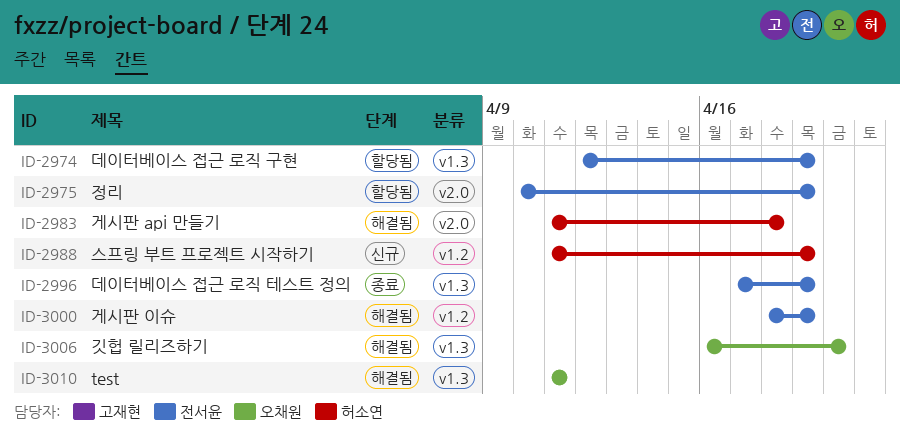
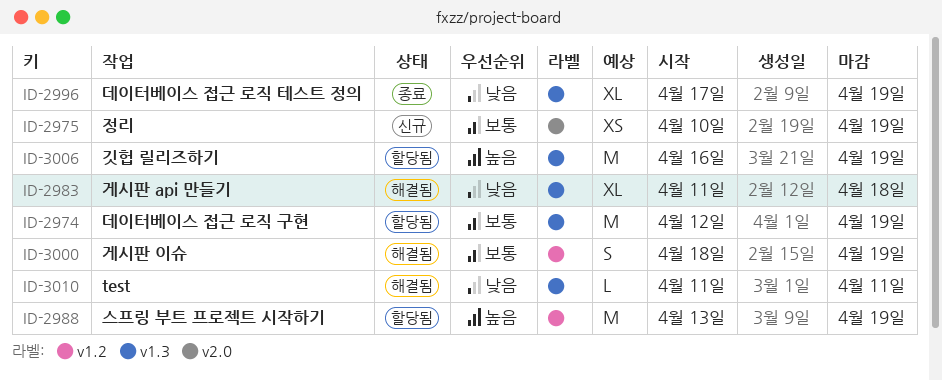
ID-2975, status: 할당됨 -> 신규
ID-2983, label: v2.0 -> v1.3
ID-2988, status: 신규 -> 할당됨
ID-2988, start: Apr 11 -> Apr 13
ID-3006, status: 해결됨 -> 할당됨
ID-3006, due: Apr 20 -> Apr 19

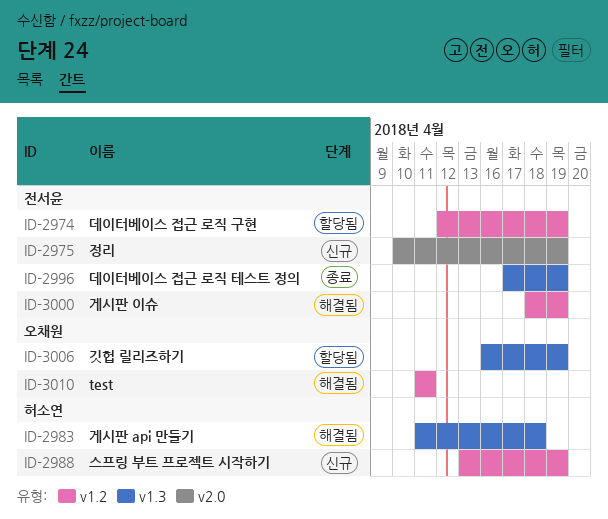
ID-2974, label: v1.3 -> v1.2
ID-2988, status: 할당됨 -> 신규
ID-3010, label: v1.3 -> v1.2

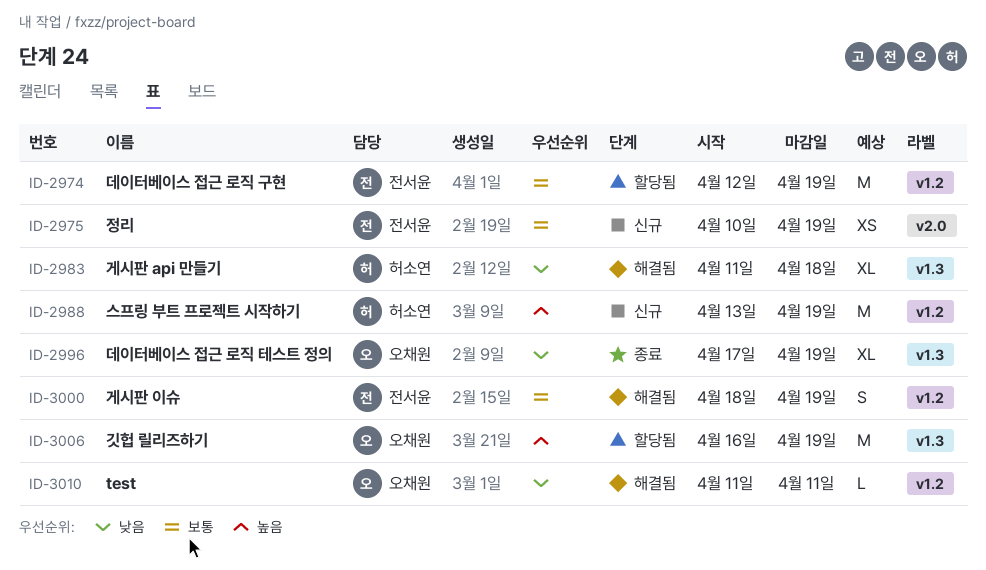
ID-2996, owner: 전서윤 -> 오채원

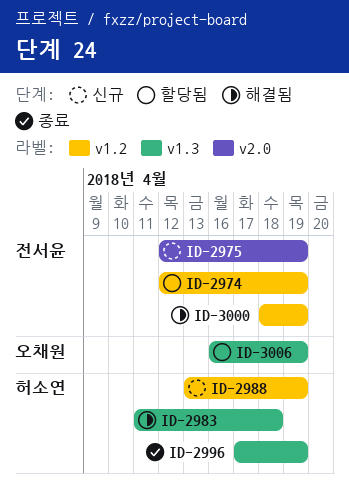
ID-2975, start: Apr 10 -> Apr 12
ID-2996, owner: 오채원 -> 허소연
ID-3010: present -> none

